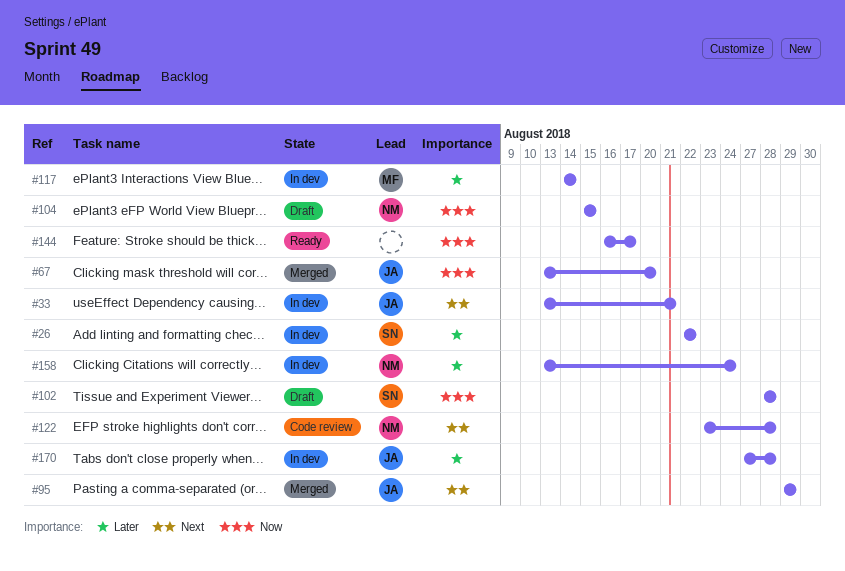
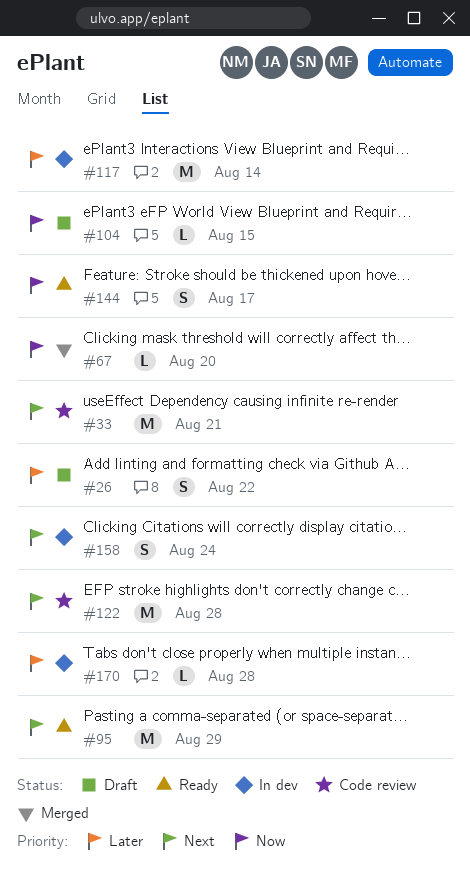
#26, status: In dev -> Draft
#33, status: In dev -> Code review
#95, status: Merged -> Ready
#102: present -> none
#158, priority: Later -> Next

